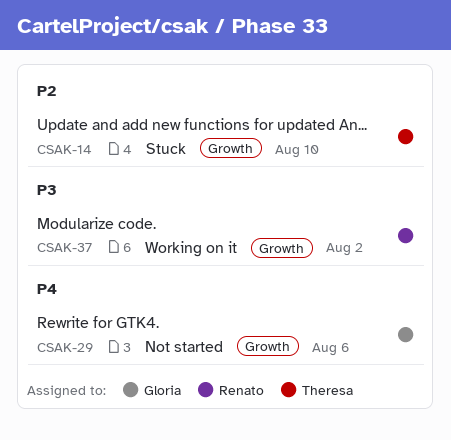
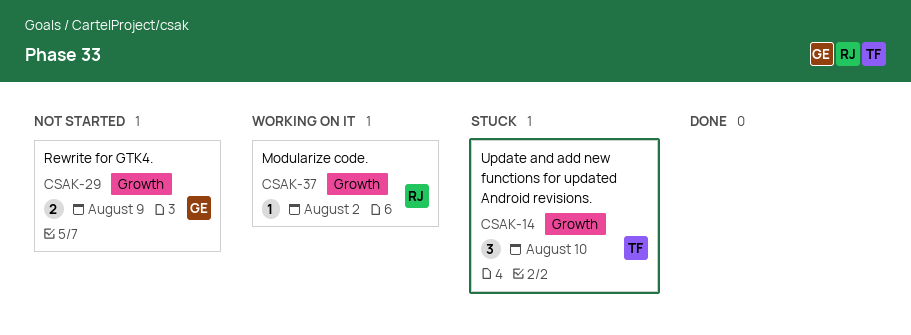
CSAK-29, due: Aug 6 -> Aug 9

